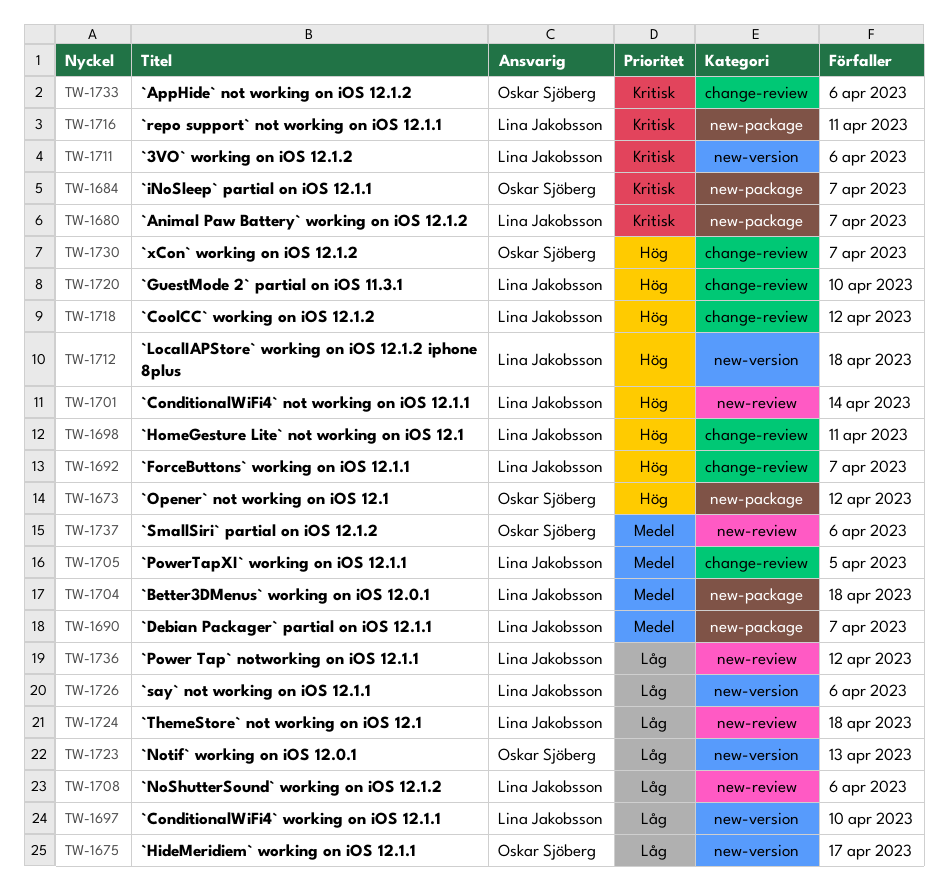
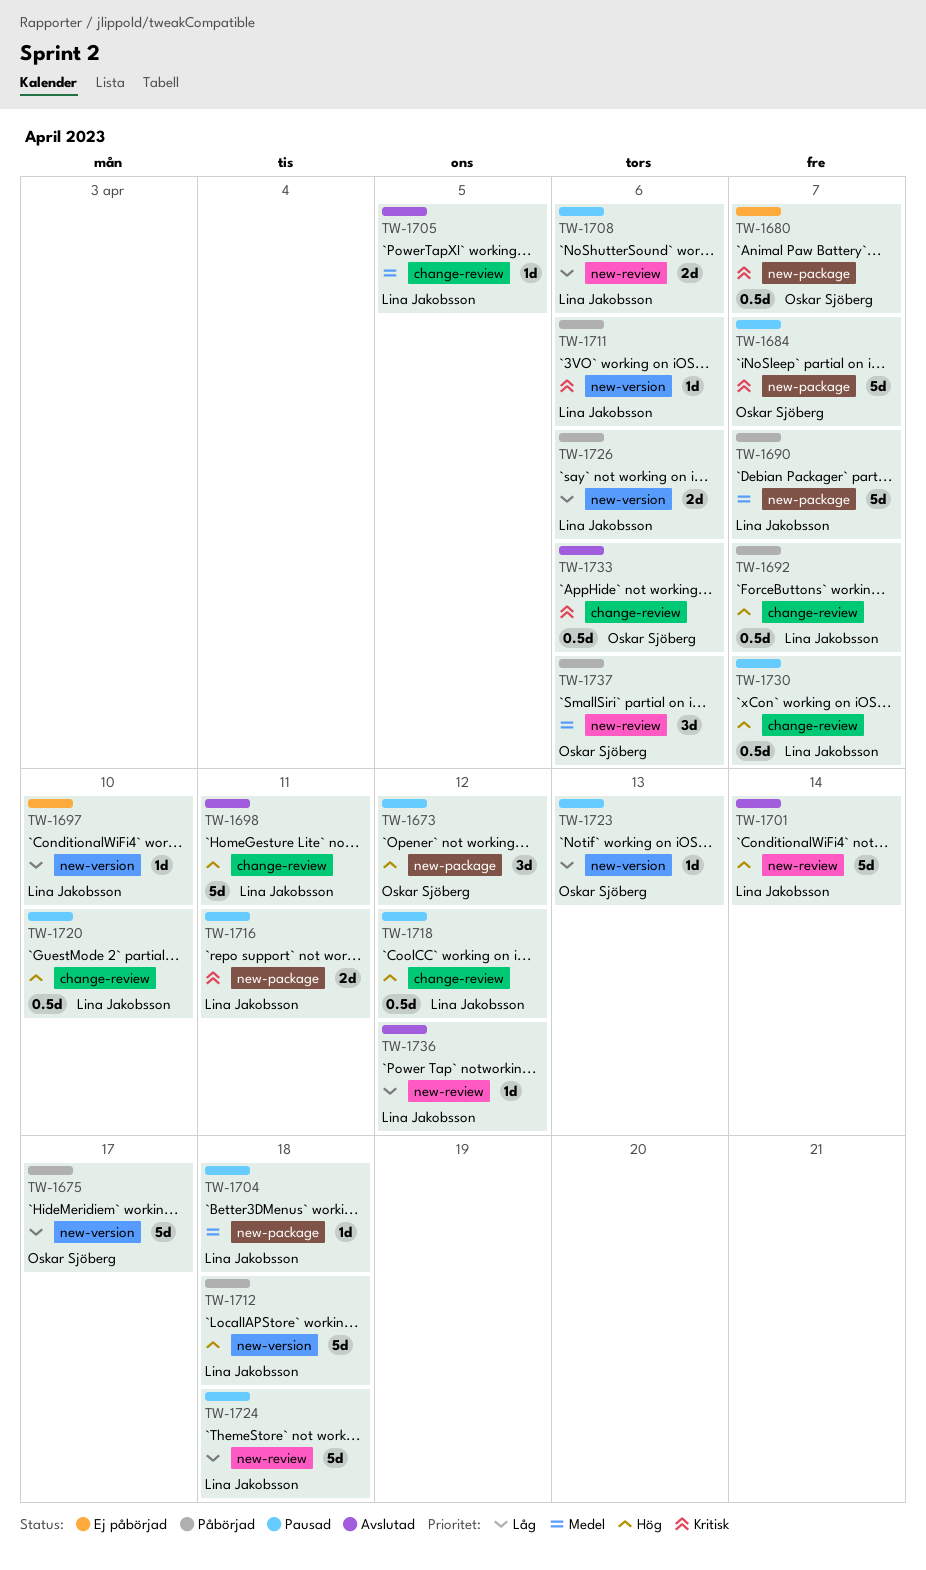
TW-1680, owner: Lina Jakobsson -> Oskar Sjöberg
TW-1730, owner: Oskar Sjöberg -> Lina Jakobsson

